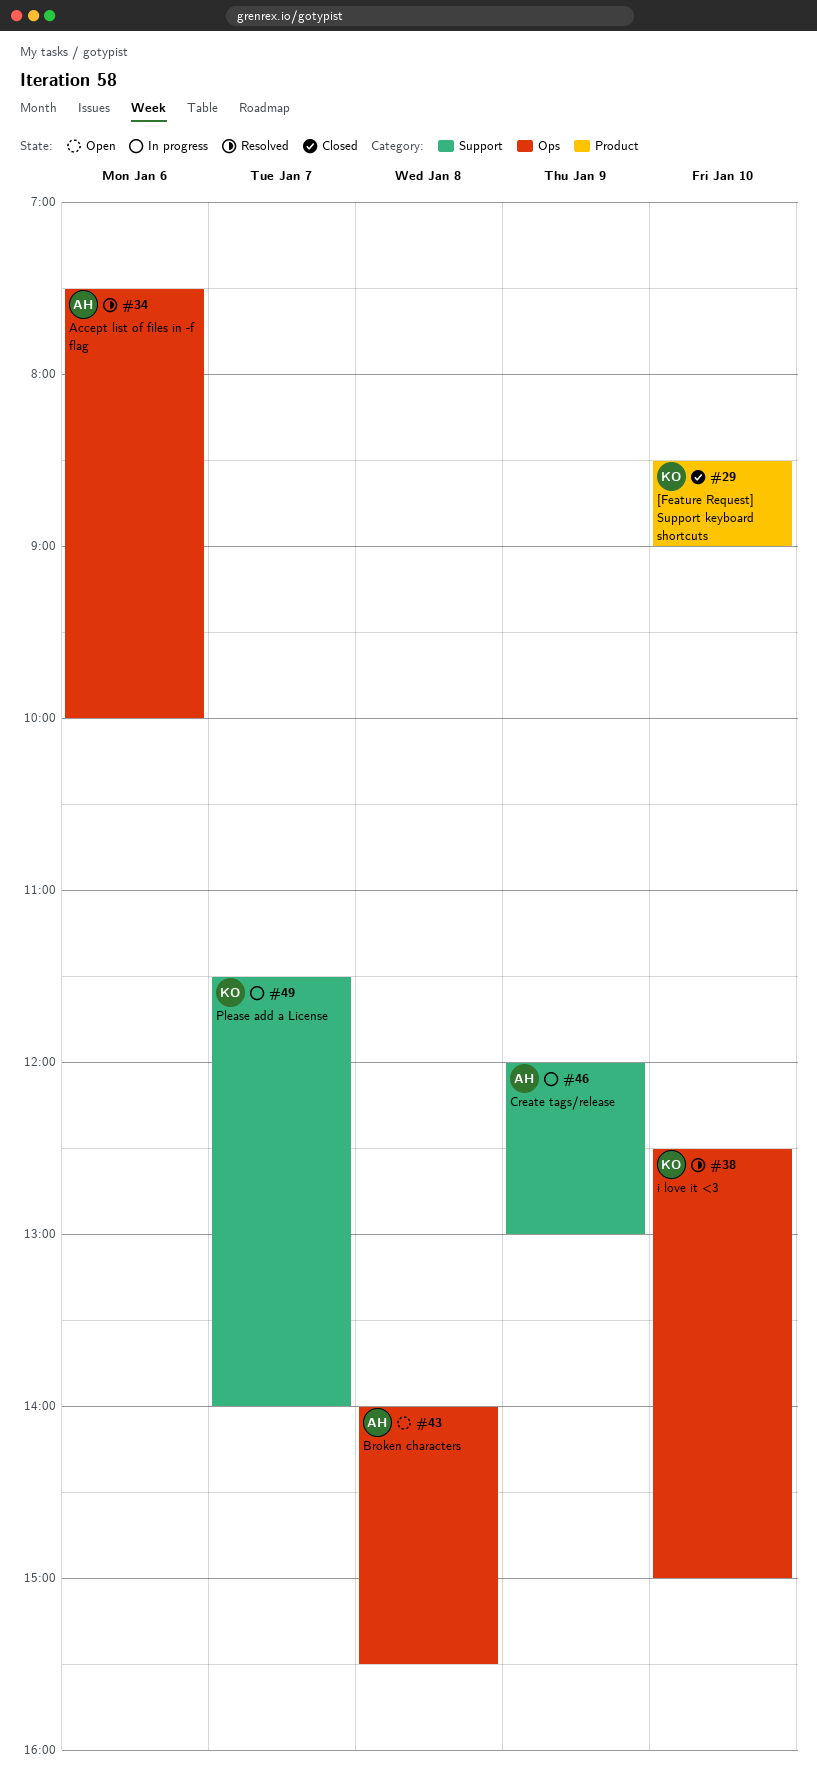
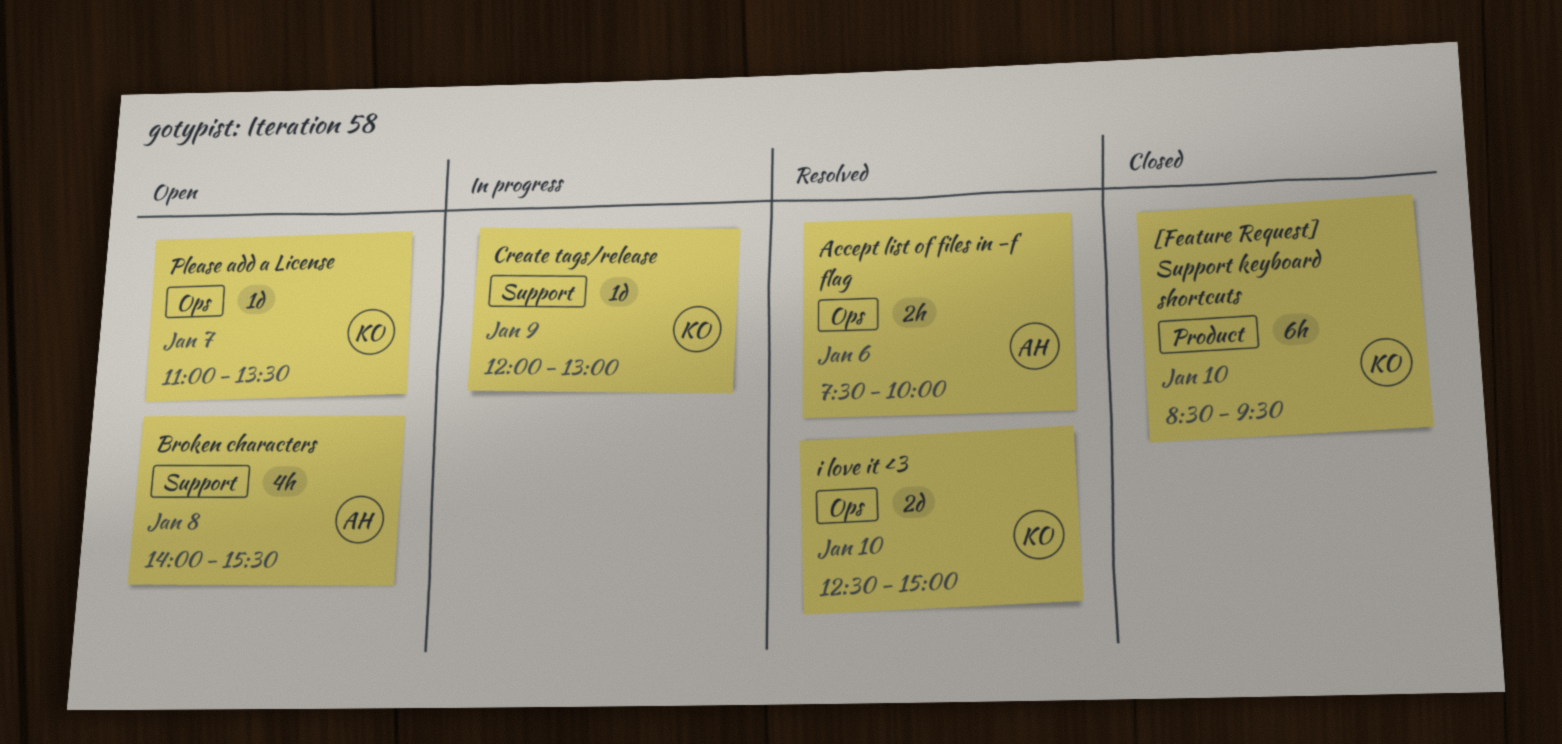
[Feature Request] Support keyboard shortcuts, ends: 09:00 -> 09:30
Broken characters, label: Ops -> Support
Create tags/release, owner: AH -> KO
Please add a License, status: In progress -> Open
Please add a License, label: Support -> Ops
Please add a License, begins: 11:30 -> 11:00
Please add a License, ends: 14:00 -> 13:30

